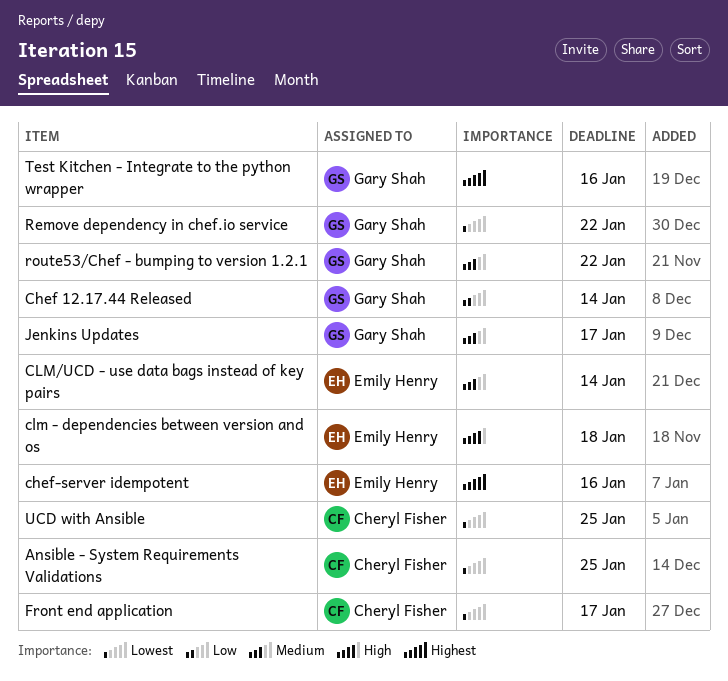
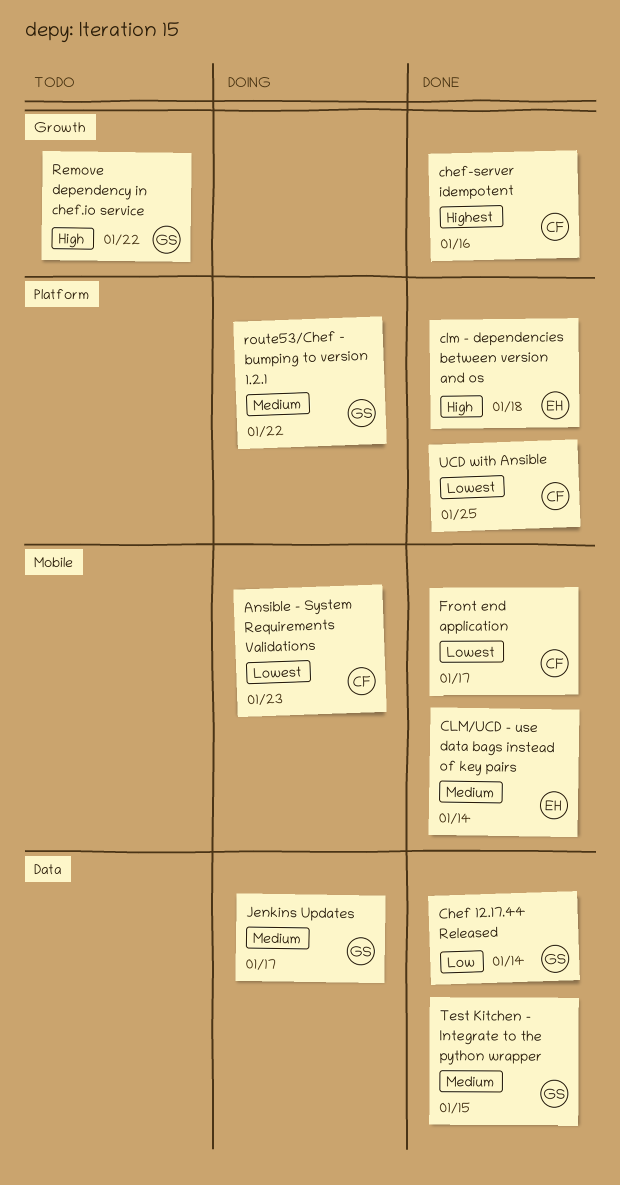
Ansible - System Requirements Validations, due: Jan 25 -> Jan 23
chef-server idempotent, owner: Emily Henry -> Cheryl Fisher
Remove dependency in chef.io service, priority: Lowest -> High
Test Kitchen - Integrate to the python wrapper, priority: Highest -> Medium
Test Kitchen - Integrate to the python wrapper, due: Jan 16 -> Jan 15

